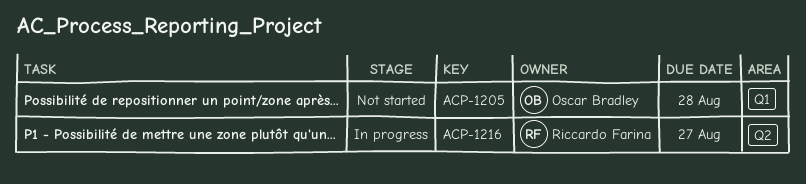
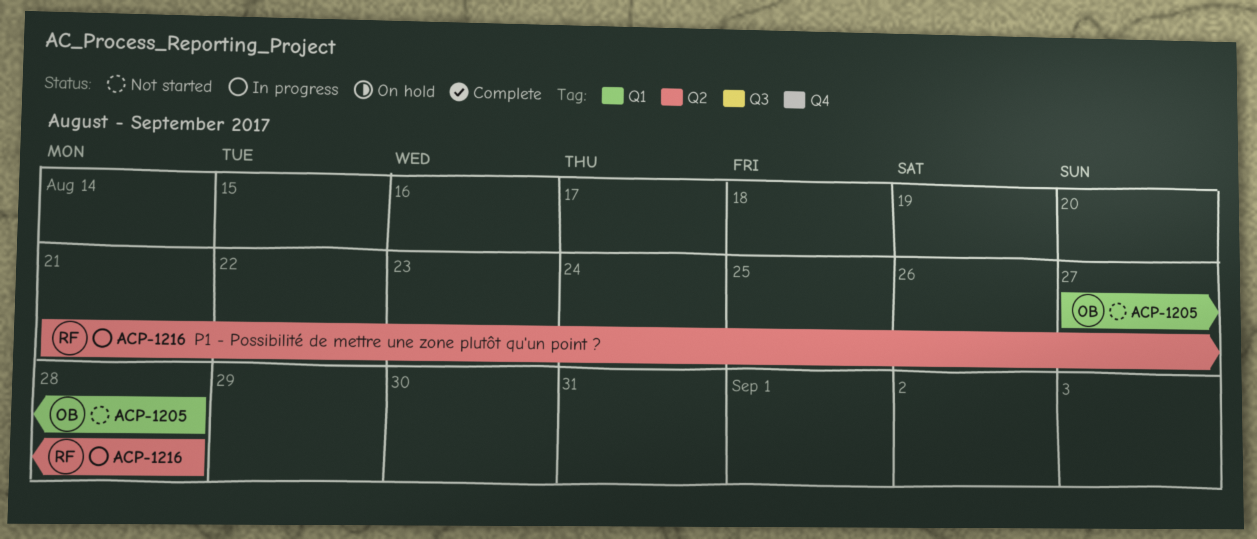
ACP-1216, due: Aug 27 -> Aug 28

